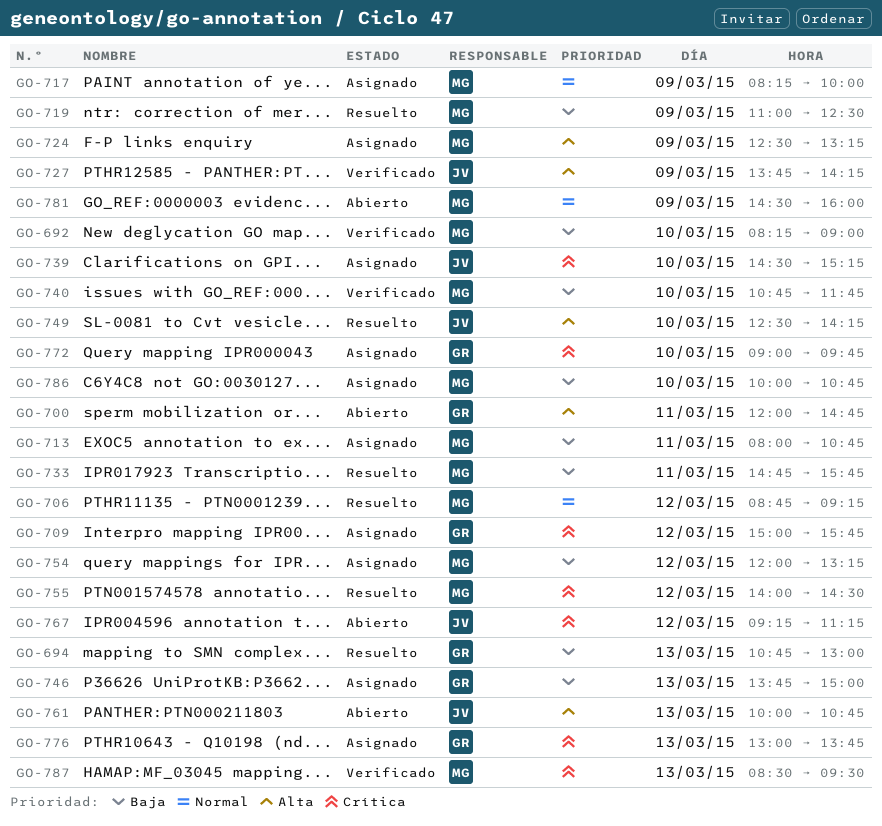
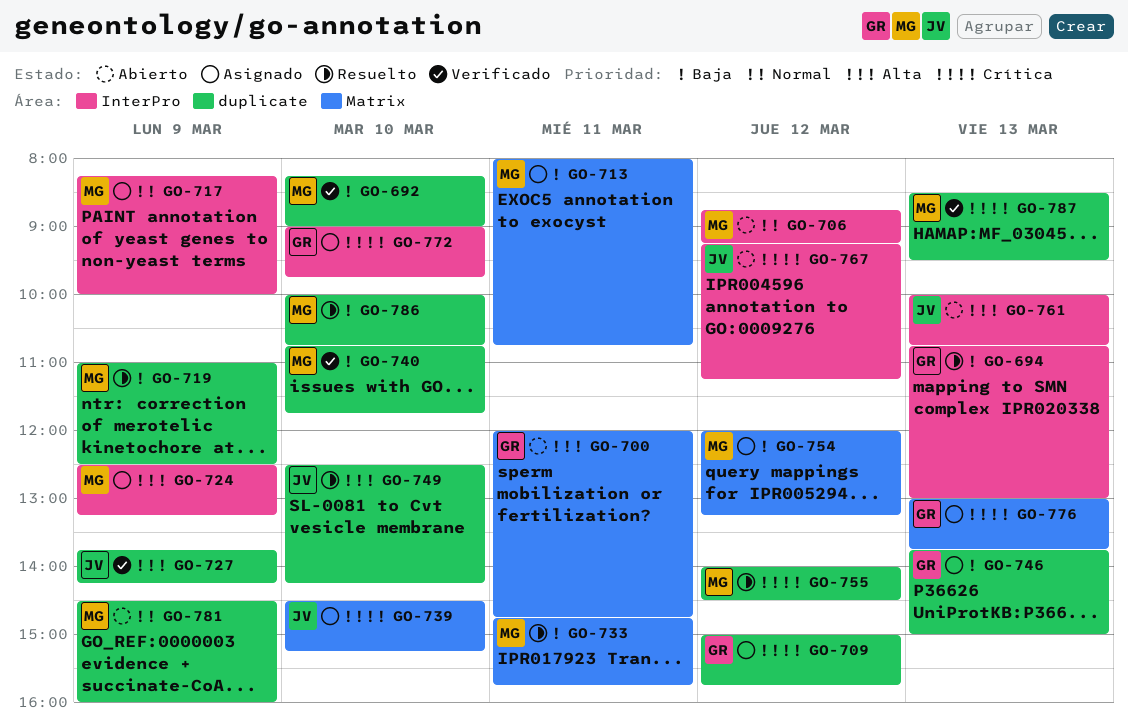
GO-706, status: Resuelto -> Abierto
GO-786, status: Asignado -> Resuelto

